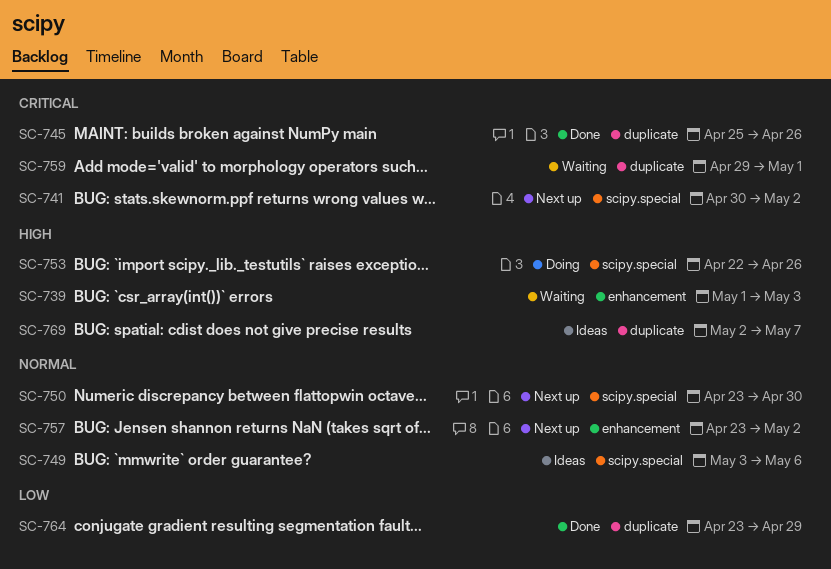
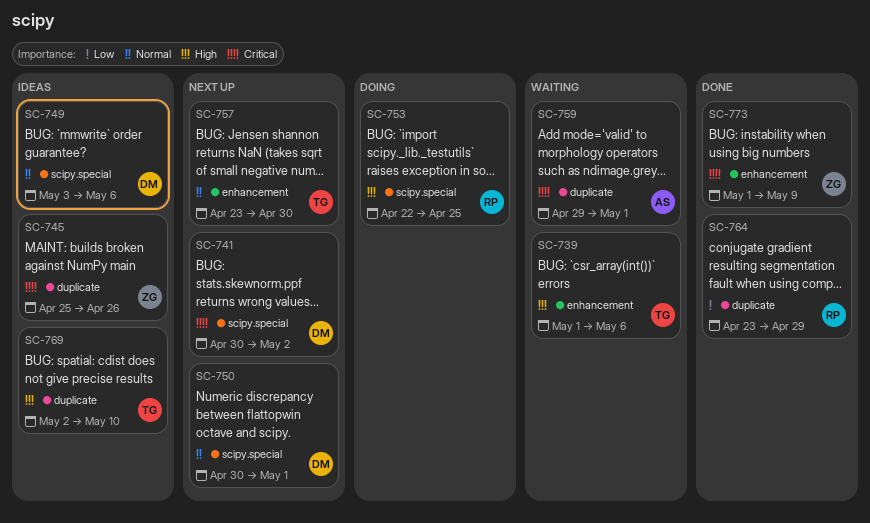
SC-739, due: May 3 -> May 6
SC-745, status: Done -> Ideas
SC-750, start: Apr 23 -> Apr 30
SC-750, due: Apr 30 -> May 1
SC-753, due: Apr 26 -> Apr 25
SC-757, due: May 2 -> Apr 30
SC-769, due: May 7 -> May 10
SC-773: none -> present

